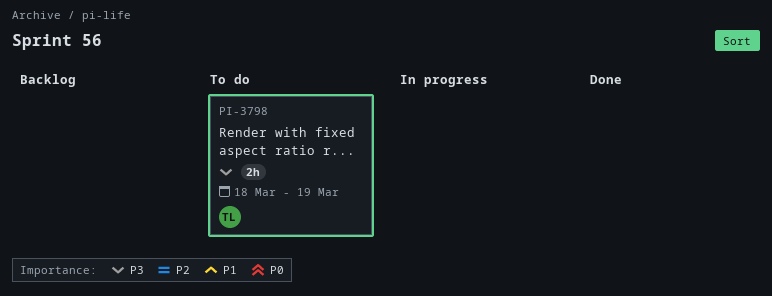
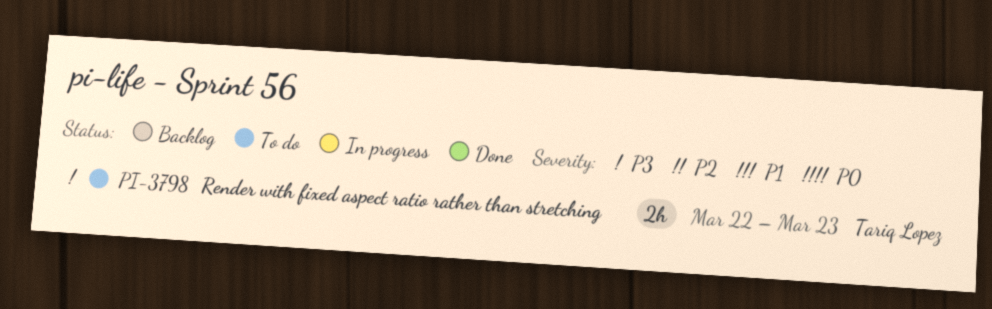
PI-3798, start: Mar 18 -> Mar 22
PI-3798, due: Mar 19 -> Mar 23

